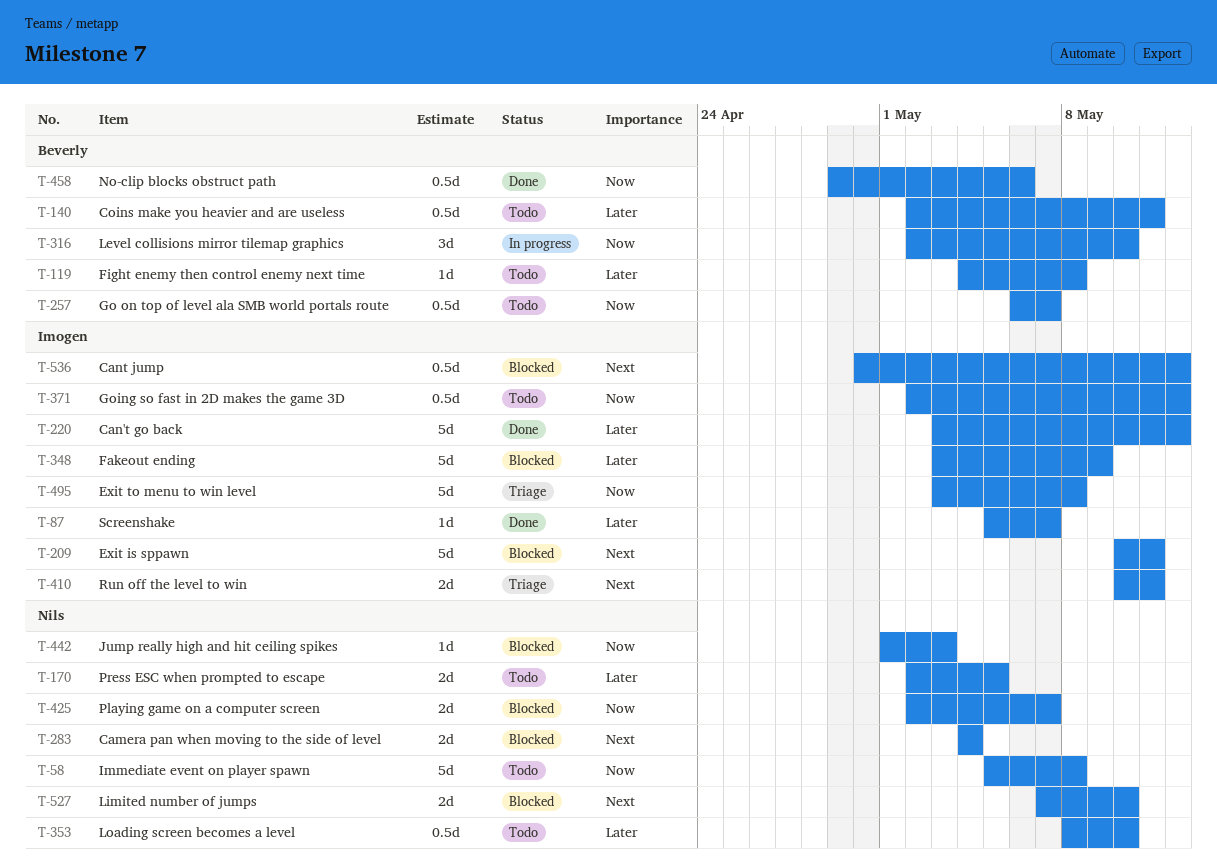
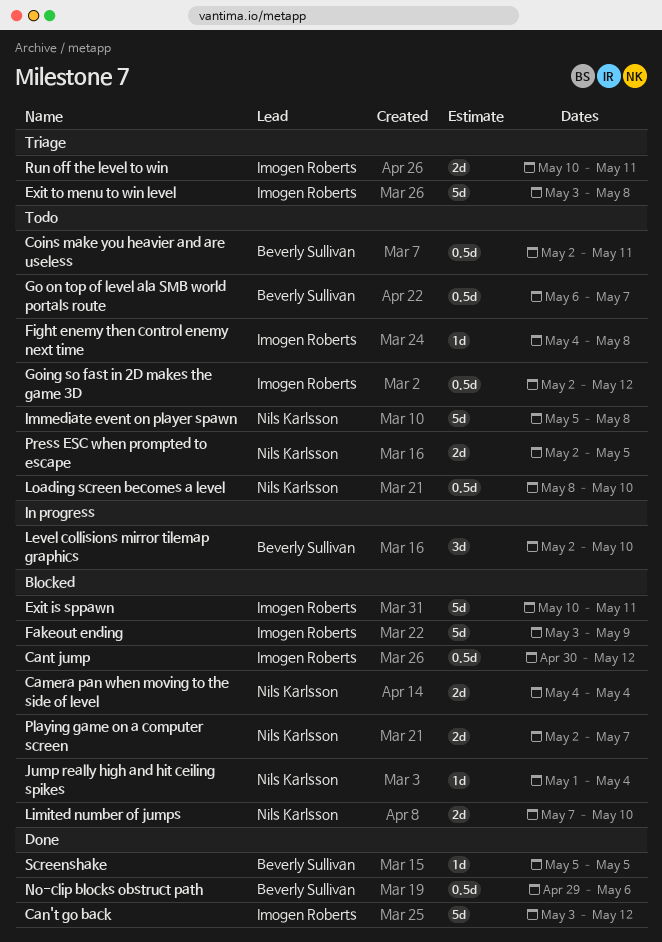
Fight enemy then control enemy next time, owner: Beverly Sullivan -> Imogen Roberts
Jump really high and hit ceiling spikes, due: May 3 -> May 4
Screenshake, owner: Imogen Roberts -> Beverly Sullivan
Screenshake, due: May 7 -> May 5

